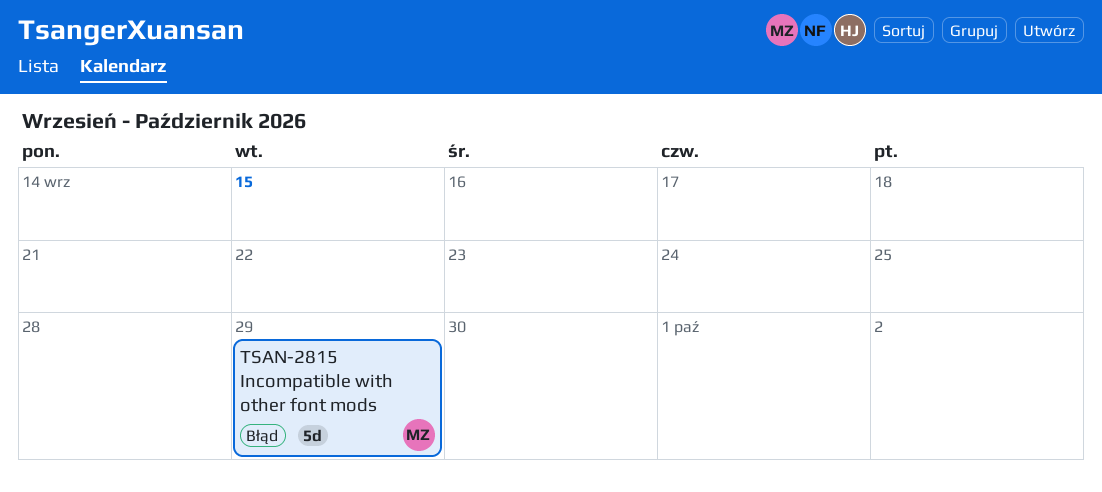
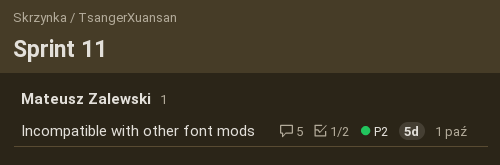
Incompatible with other font mods, due: Sep 29 -> Oct 1

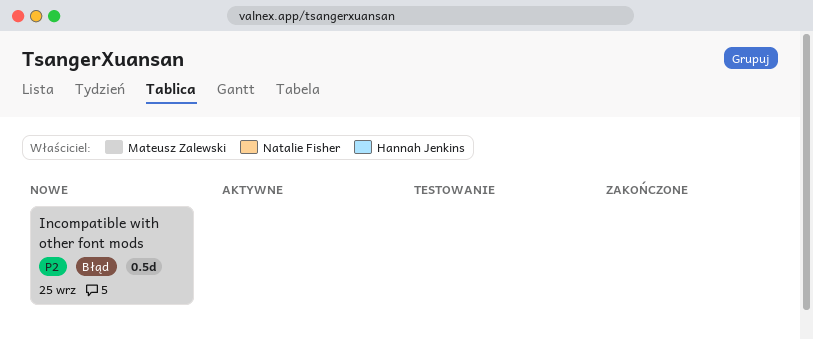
Incompatible with other font mods, estimate: 5d -> 0.5d
Incompatible with other font mods, due: Oct 1 -> Sep 25

